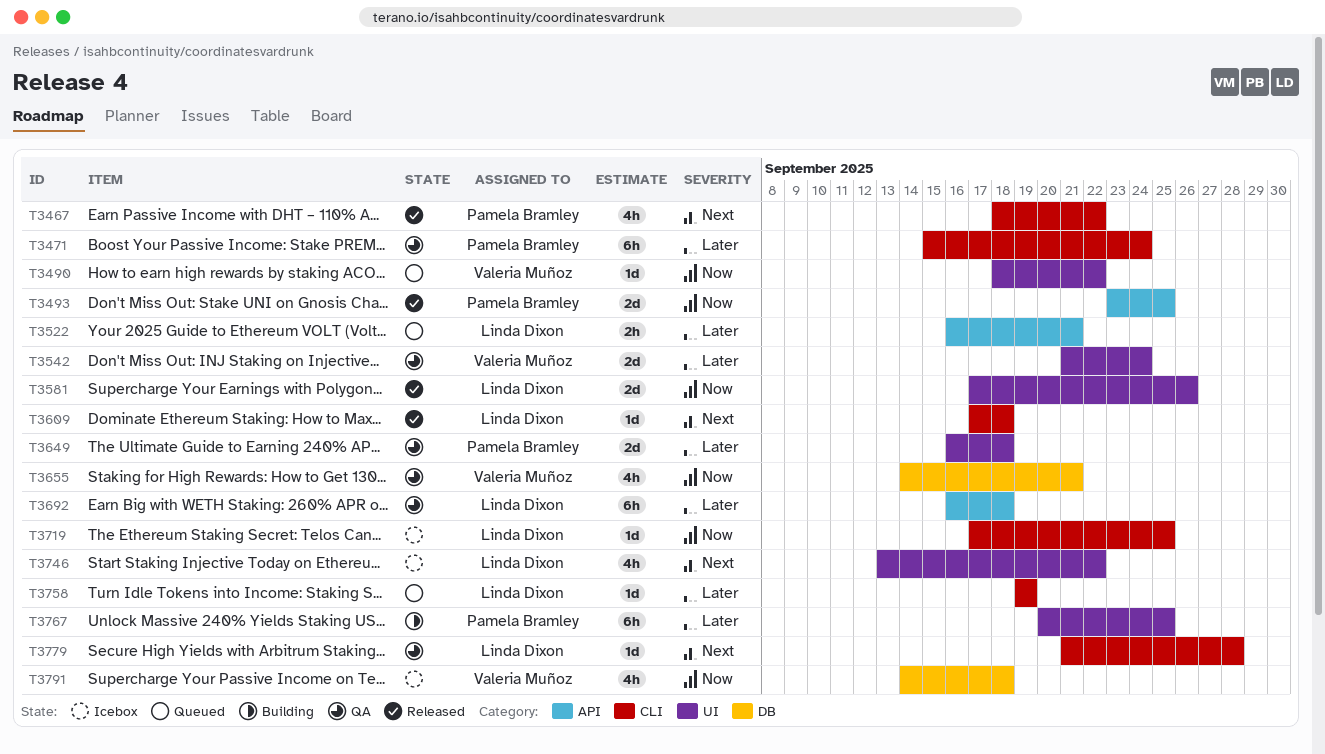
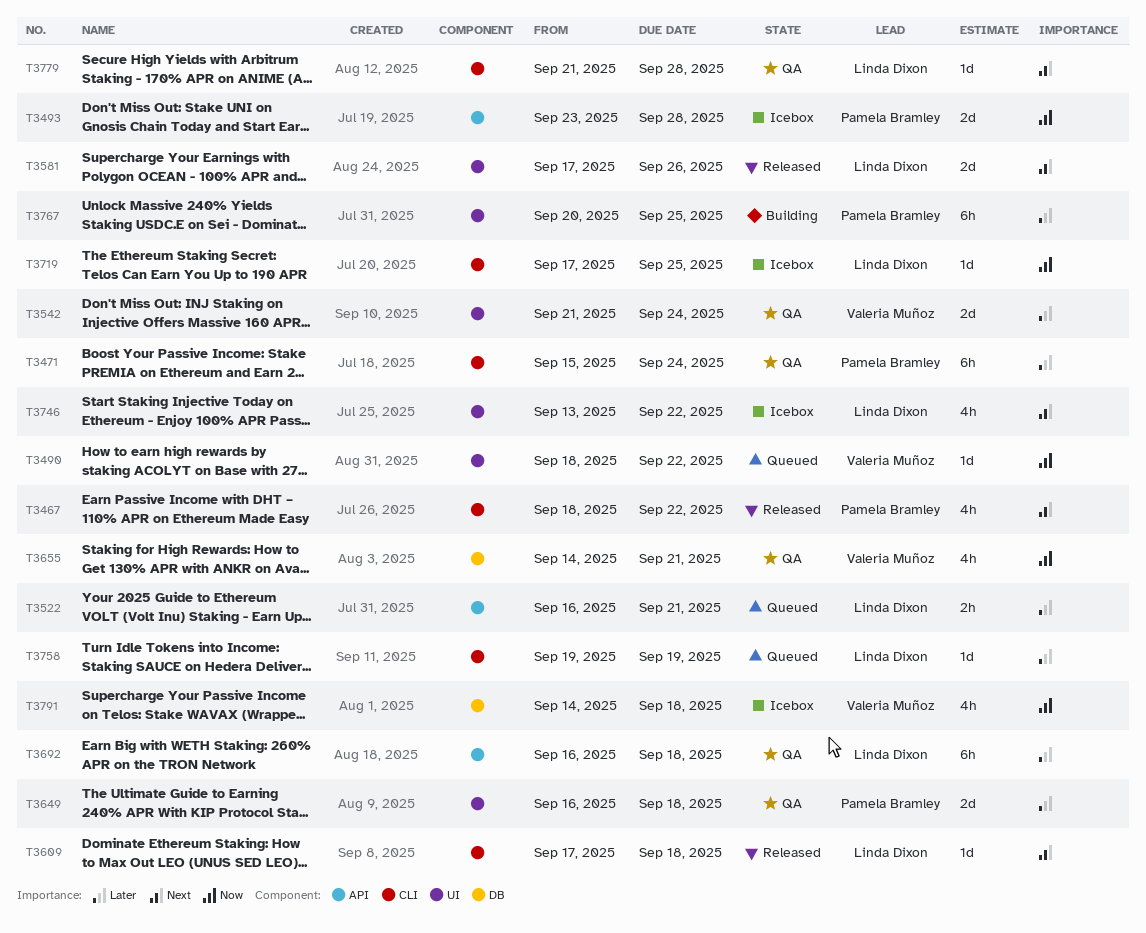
T3493, status: Released -> Icebox
T3493, due: Sep 25 -> Sep 28
T3581, priority: Now -> Next

